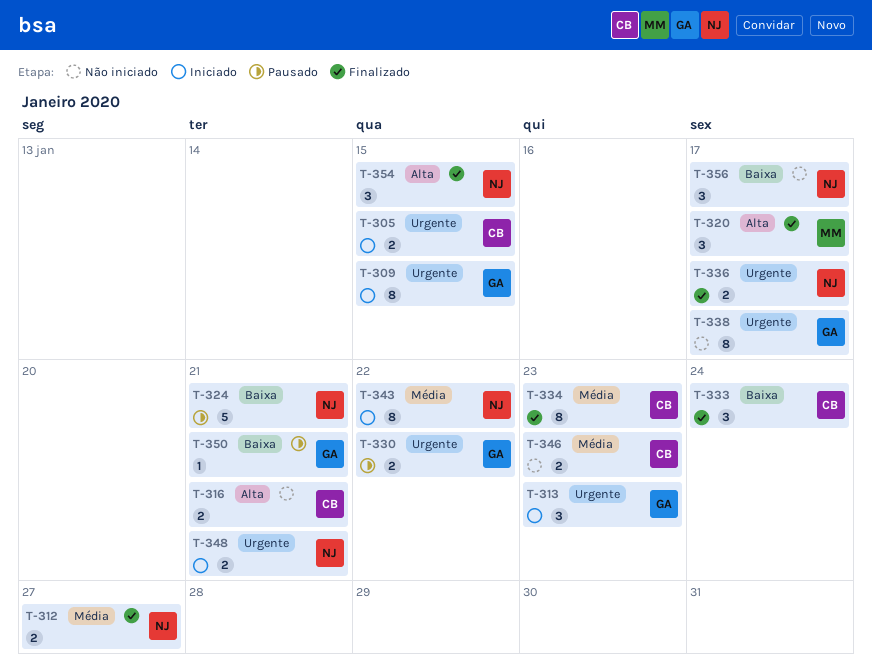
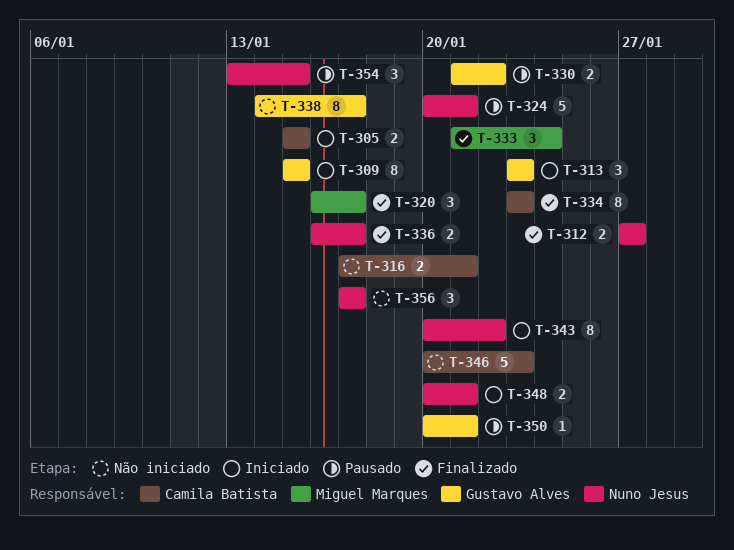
T-333, owner: Camila Batista -> Miguel Marques
T-346, estimate: 2 -> 5
T-354, status: Finalizado -> Pausado

